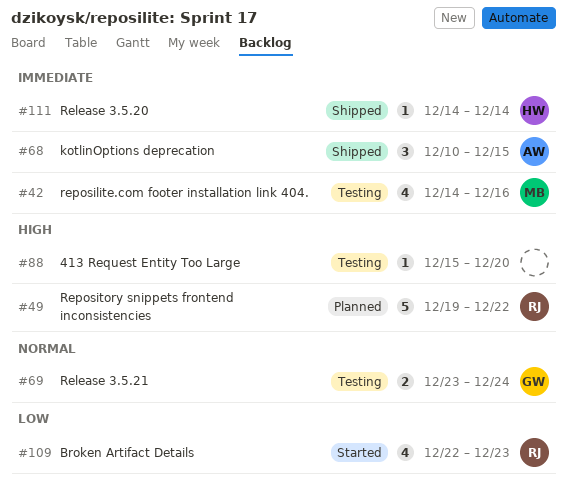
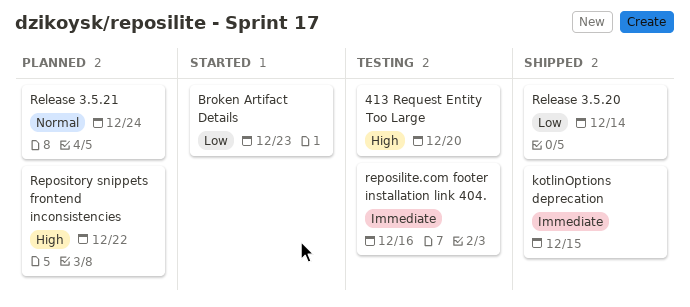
Release 3.5.20, priority: Immediate -> Low
Release 3.5.21, status: Testing -> Planned

